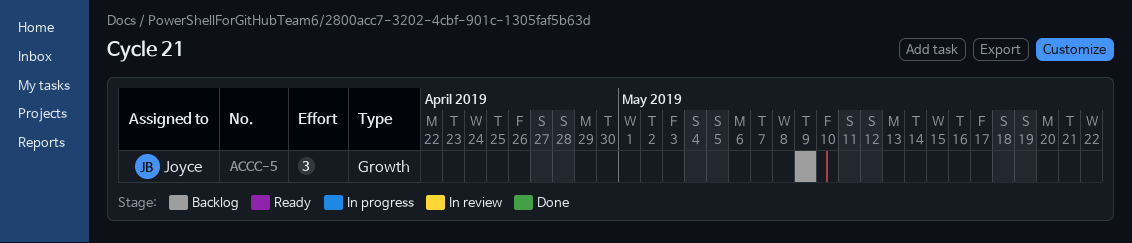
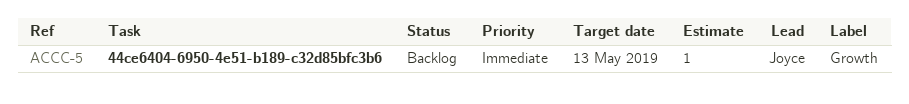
ACCC-5, estimate: 3 -> 1
ACCC-5, due: May 9 -> May 13

